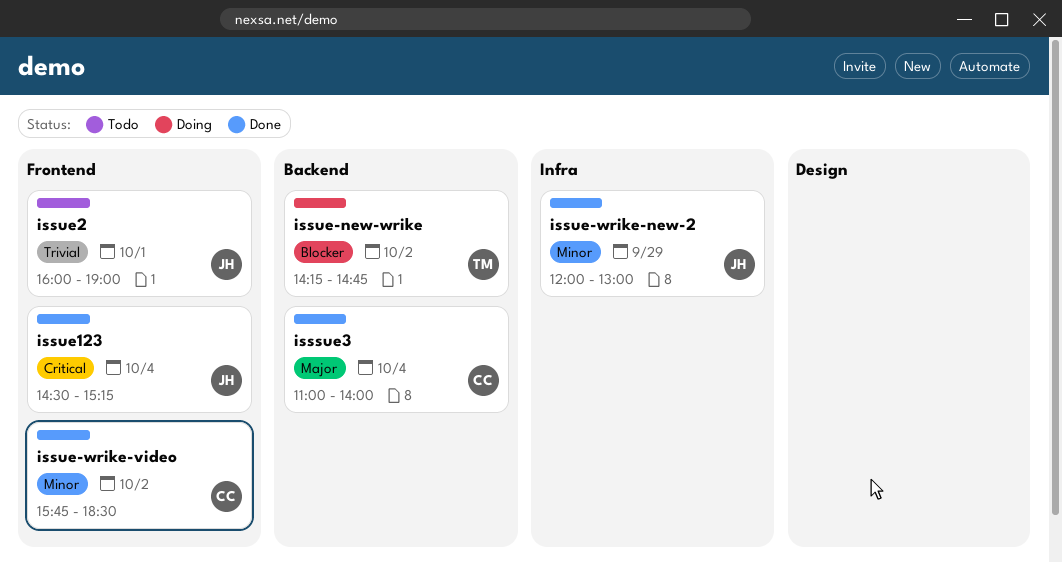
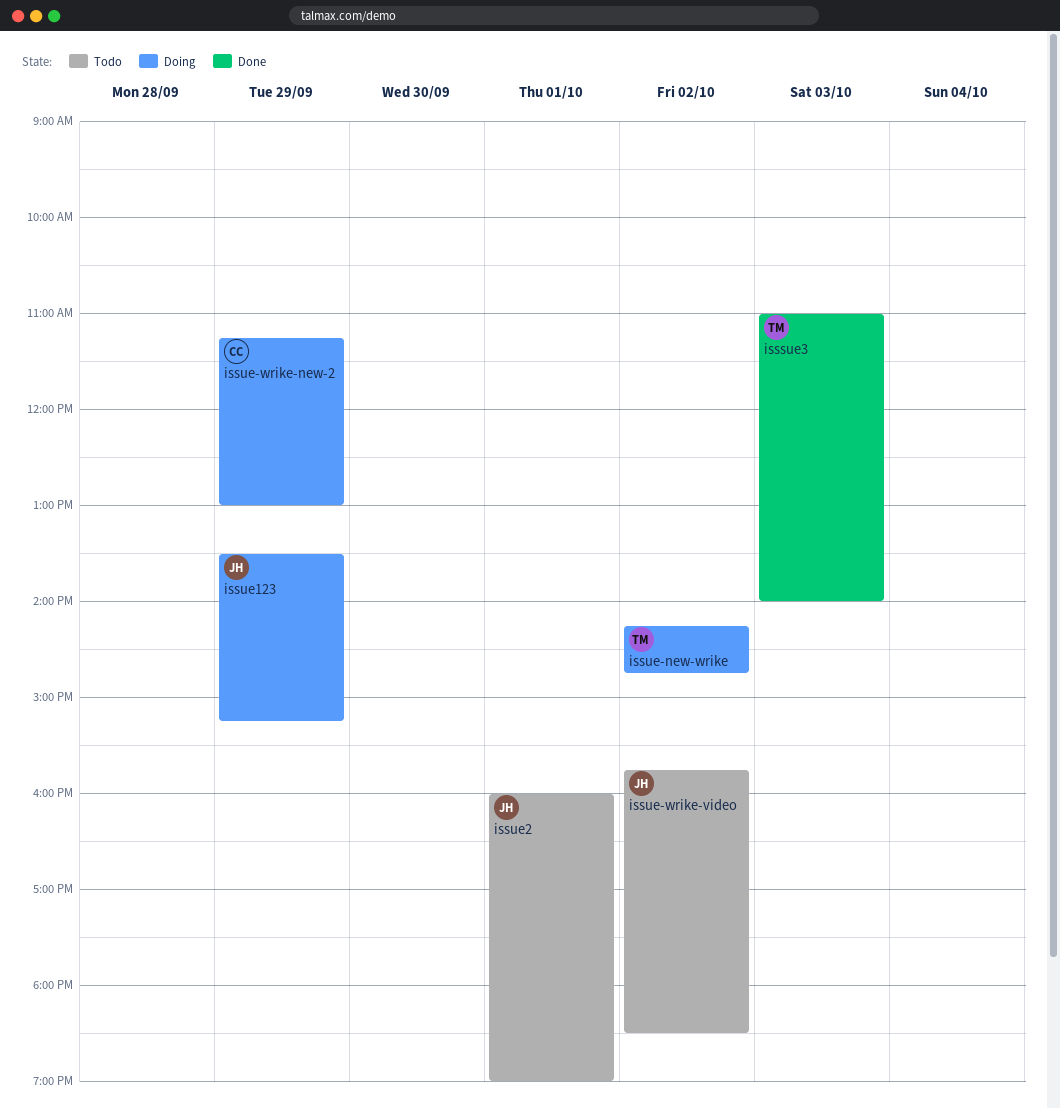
isssue3, owner: CC -> TM
isssue3, day: Oct 4 -> Oct 3
issue-wrike-new-2, status: Done -> Doing
issue-wrike-new-2, owner: JH -> CC
issue-wrike-new-2, begins: 12:00 -> 11:15
issue-wrike-video, status: Done -> Todo
issue-wrike-video, owner: CC -> JH
issue123, status: Done -> Doing
issue123, day: Oct 4 -> Sep 29
issue123, begins: 14:30 -> 13:30

